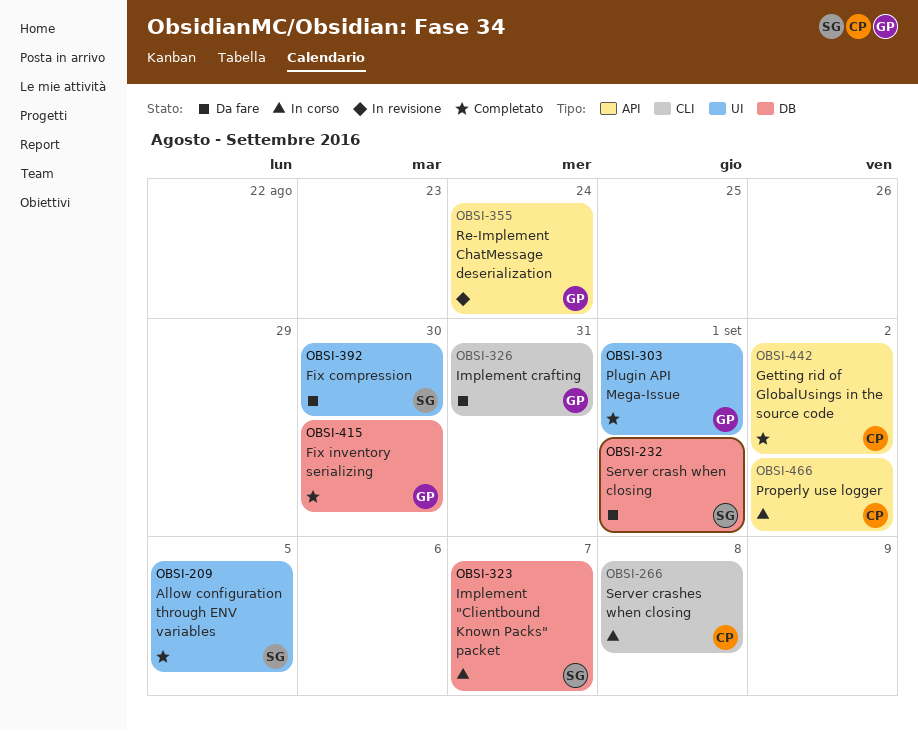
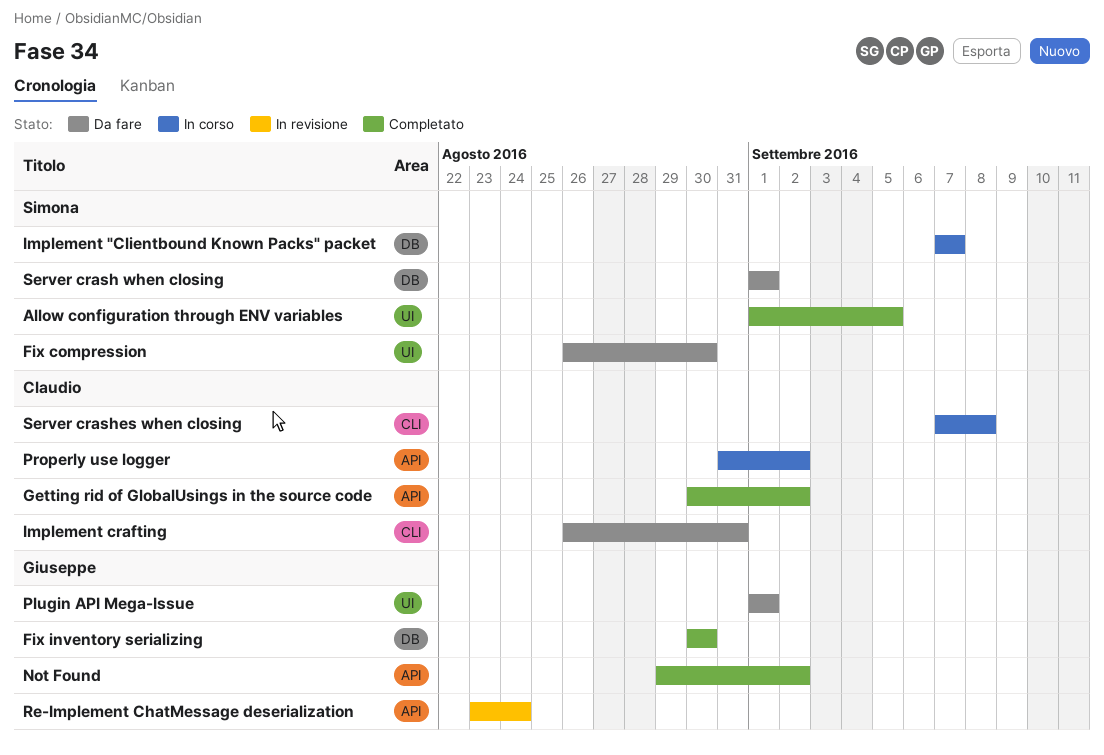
Implement crafting, owner: Giuseppe -> Claudio
Not Found: none -> present
Plugin API Mega-Issue, status: Completato -> Da fare

